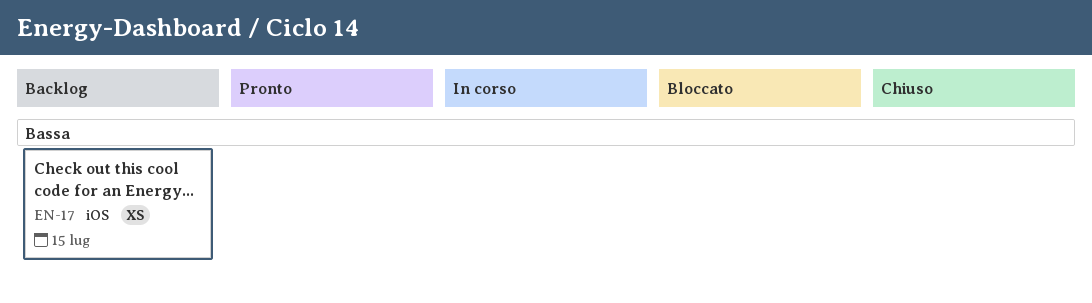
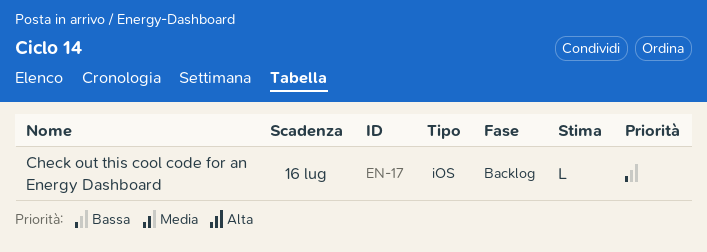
EN-17, estimate: XS -> L
EN-17, due: Jul 15 -> Jul 16

